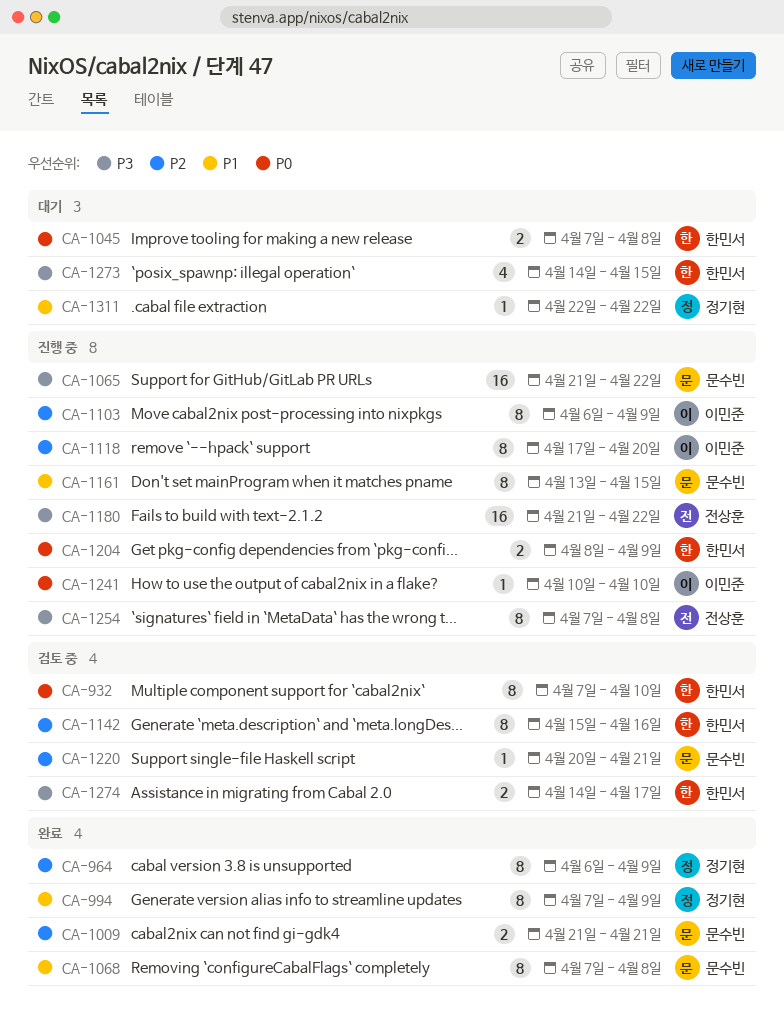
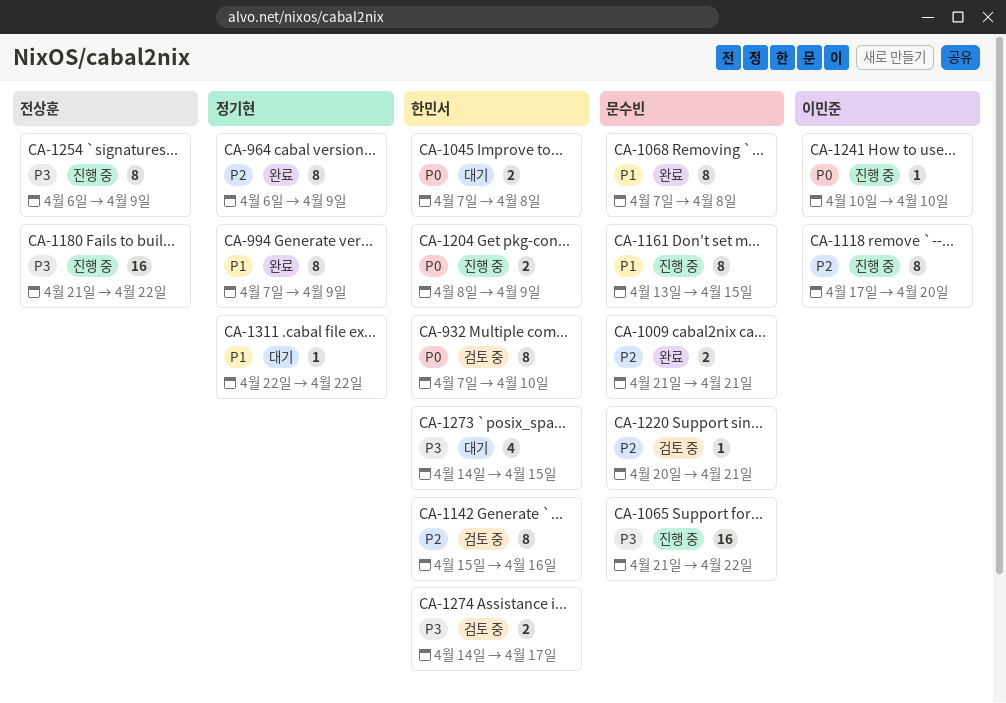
CA-1103: present -> none
CA-1254, start: Apr 7 -> Apr 6
CA-1254, due: Apr 8 -> Apr 9

